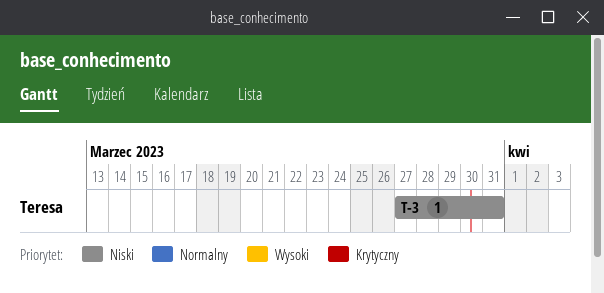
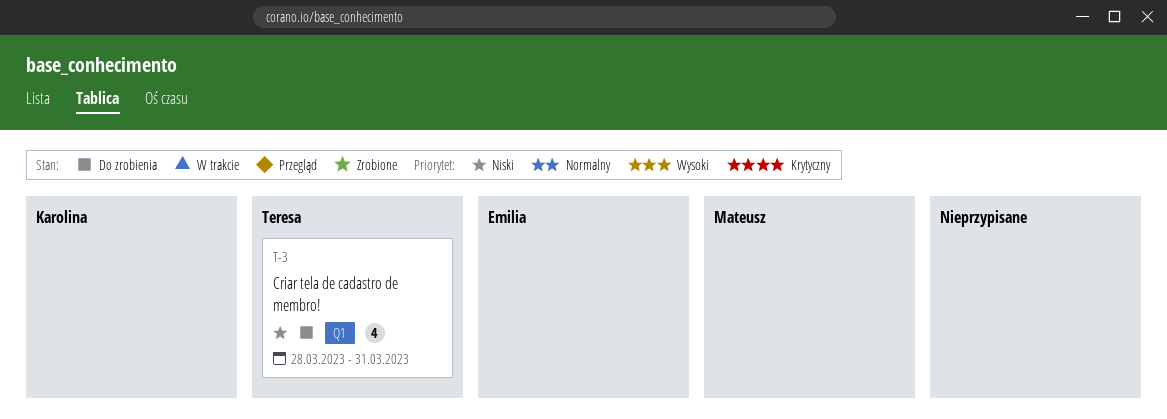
T-3, estimate: 1 -> 4
T-3, start: Mar 27 -> Mar 28

